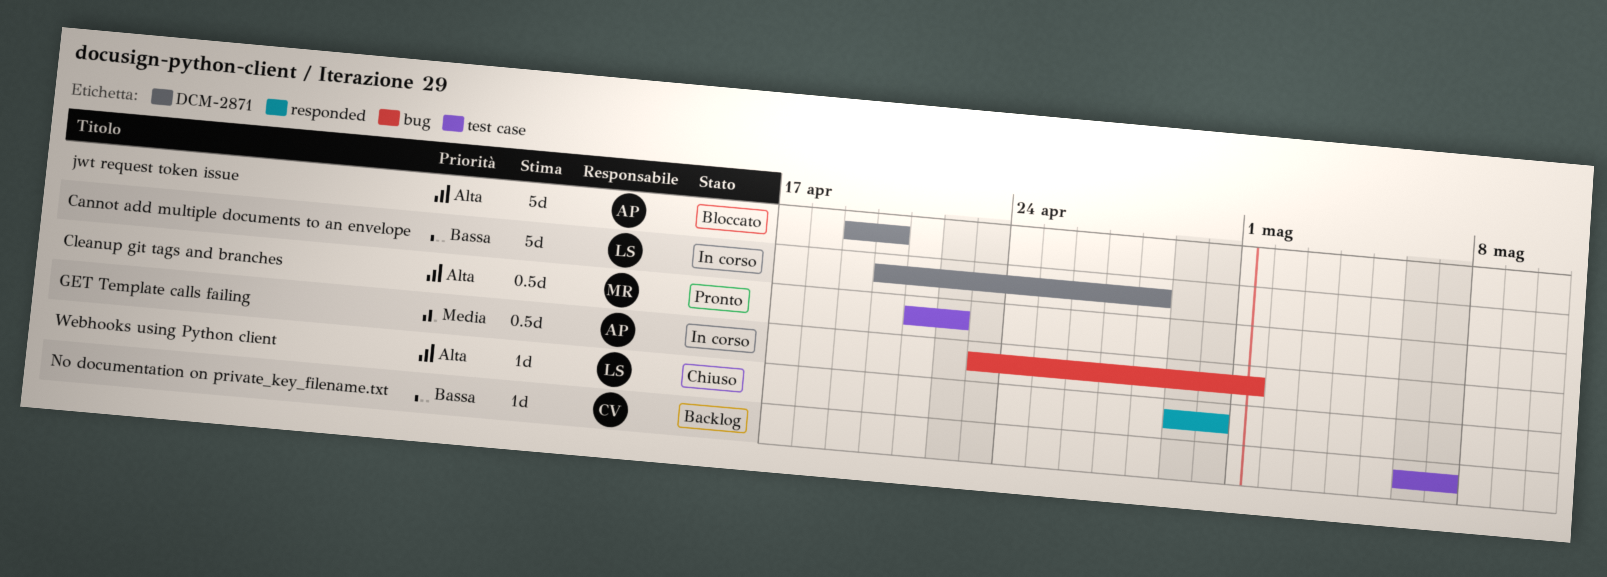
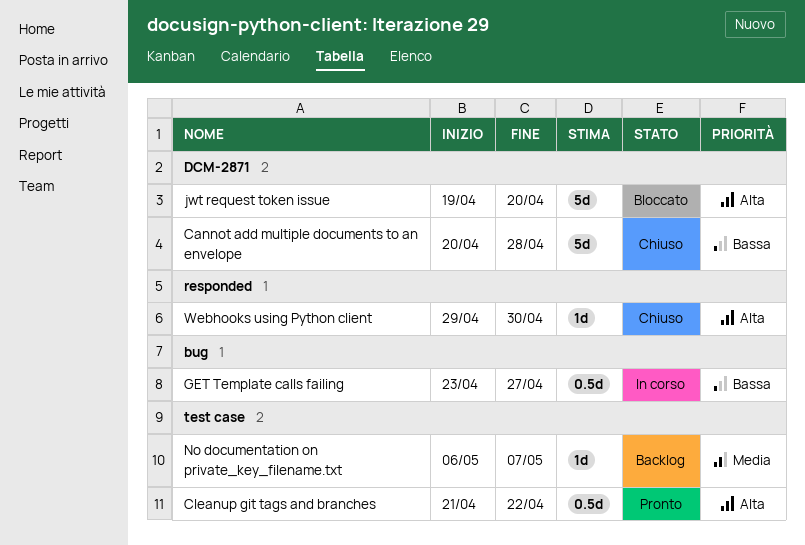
Cannot add multiple documents to an envelope, status: In corso -> Chiuso
GET Template calls failing, priority: Media -> Bassa
GET Template calls failing, due: May 1 -> Apr 27
No documentation on private_key_filename.txt, priority: Bassa -> Media

